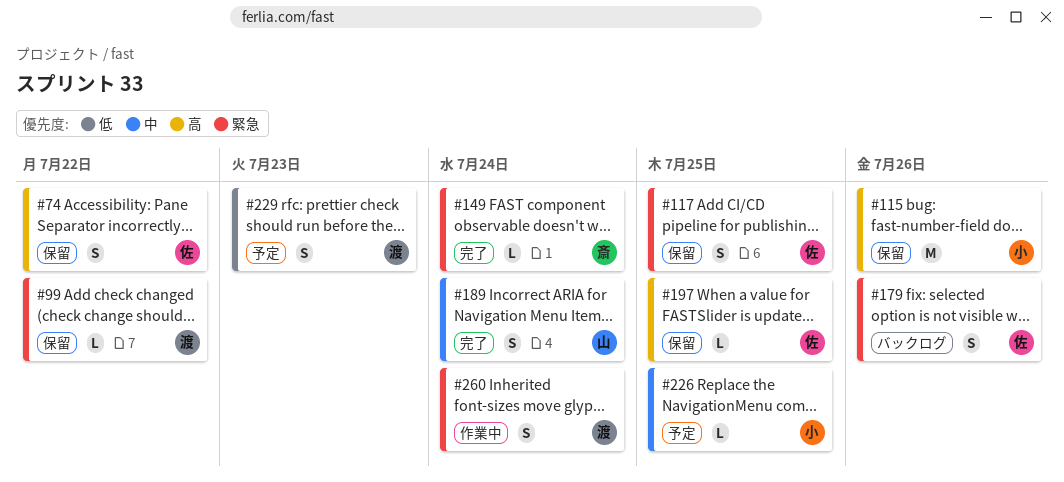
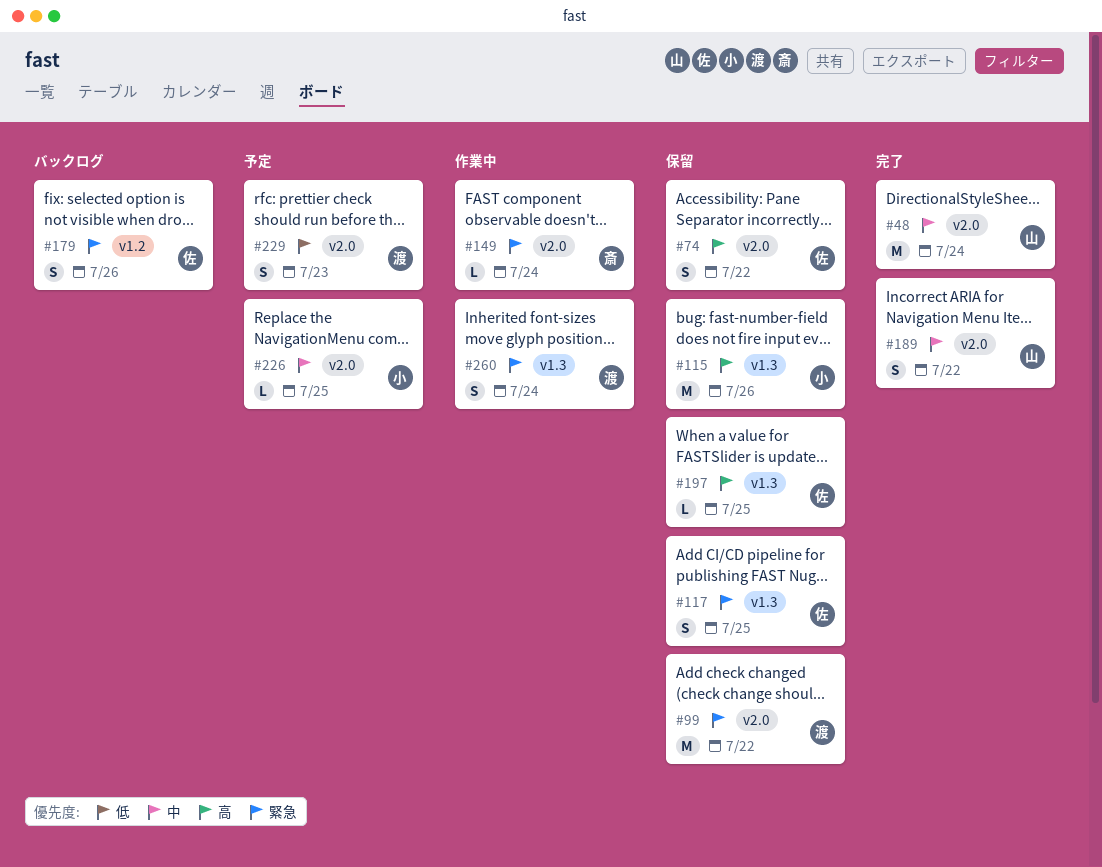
#48: none -> present
#99, estimate: L -> M
#149, status: 完了 -> 作業中
#189, due: Jul 24 -> Jul 22

